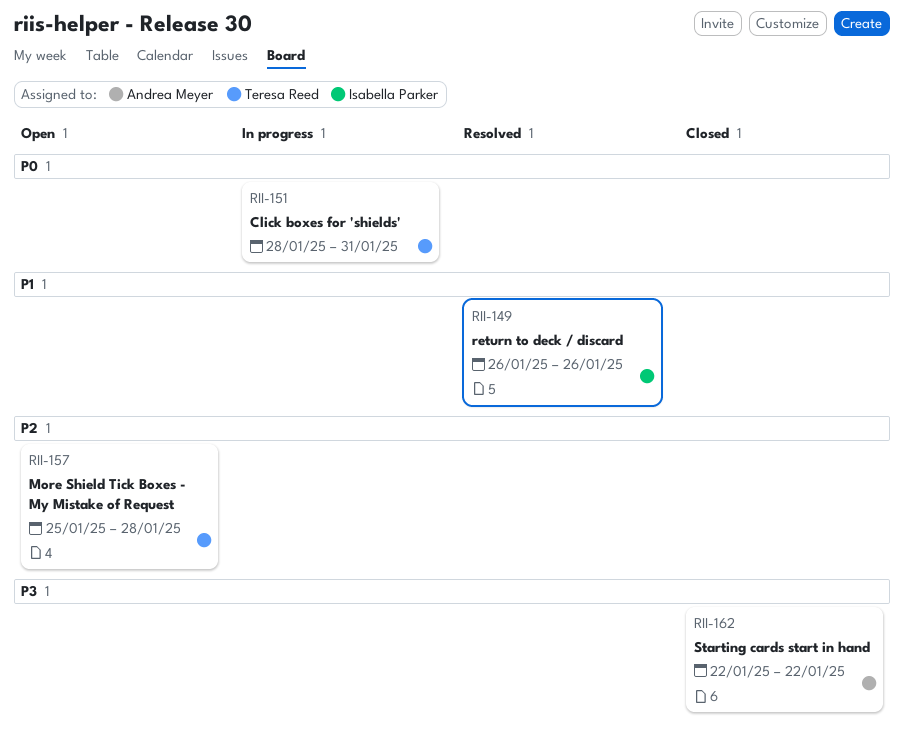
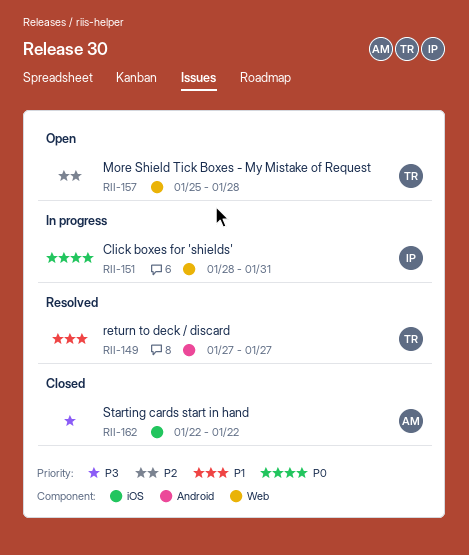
RII-149, owner: Isabella Parker -> Teresa Reed
RII-149, start: Jan 26 -> Jan 27
RII-149, due: Jan 26 -> Jan 27
RII-151, owner: Teresa Reed -> Isabella Parker

